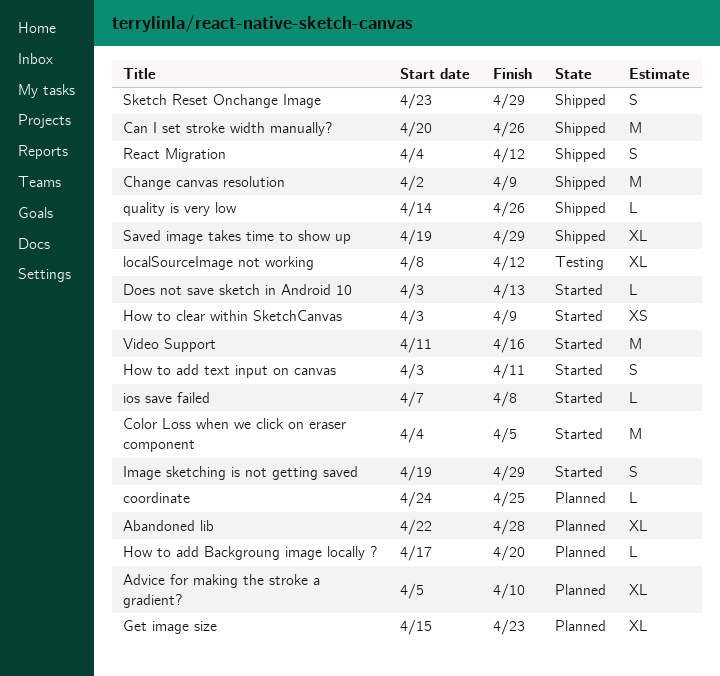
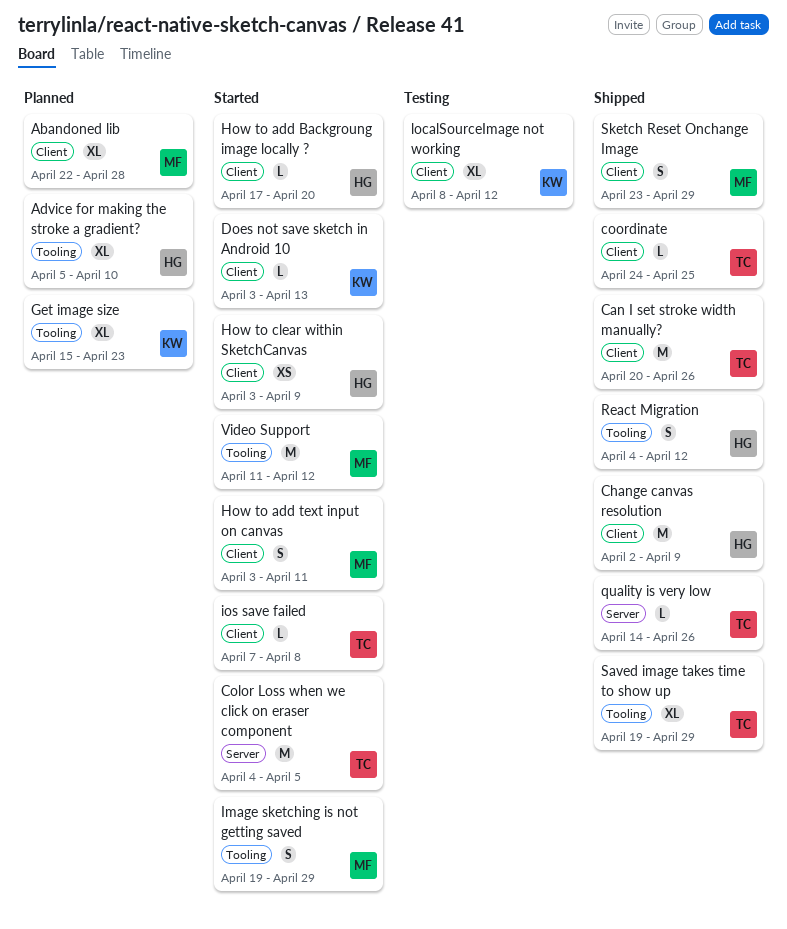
coordinate, status: Planned -> Shipped
How to add Backgroung image locally ?, status: Planned -> Started
Video Support, due: Apr 16 -> Apr 12

